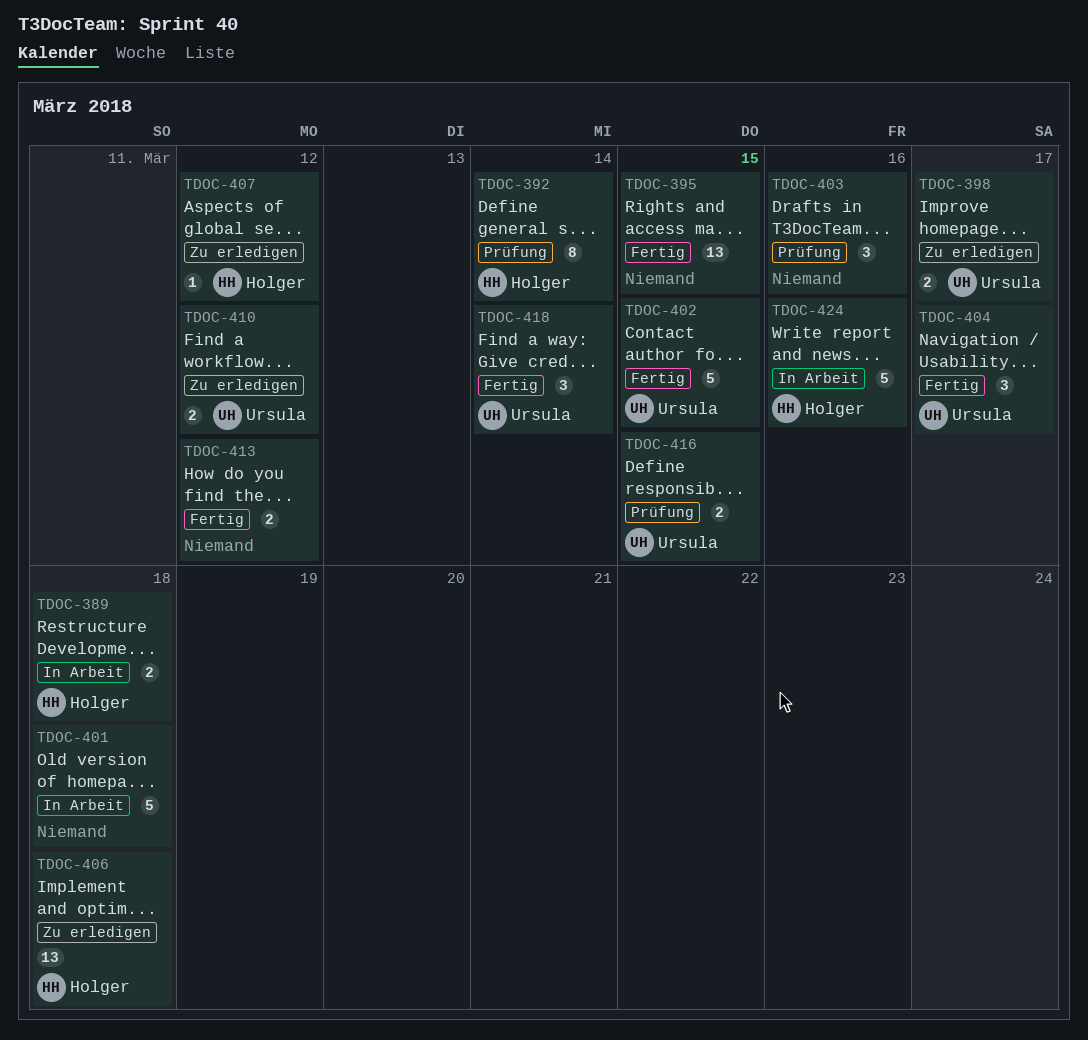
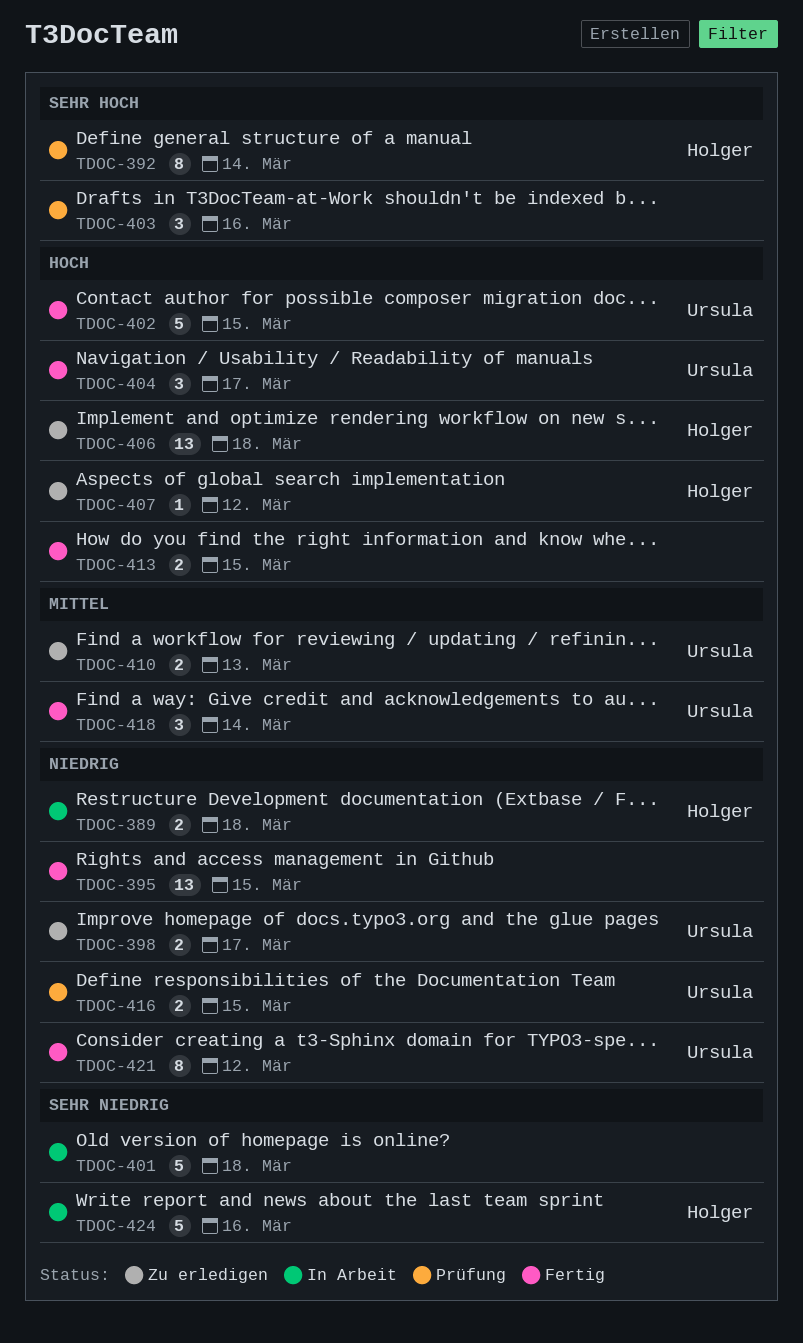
TDOC-410, due: Mar 12 -> Mar 13
TDOC-413, due: Mar 12 -> Mar 15
TDOC-421: none -> present

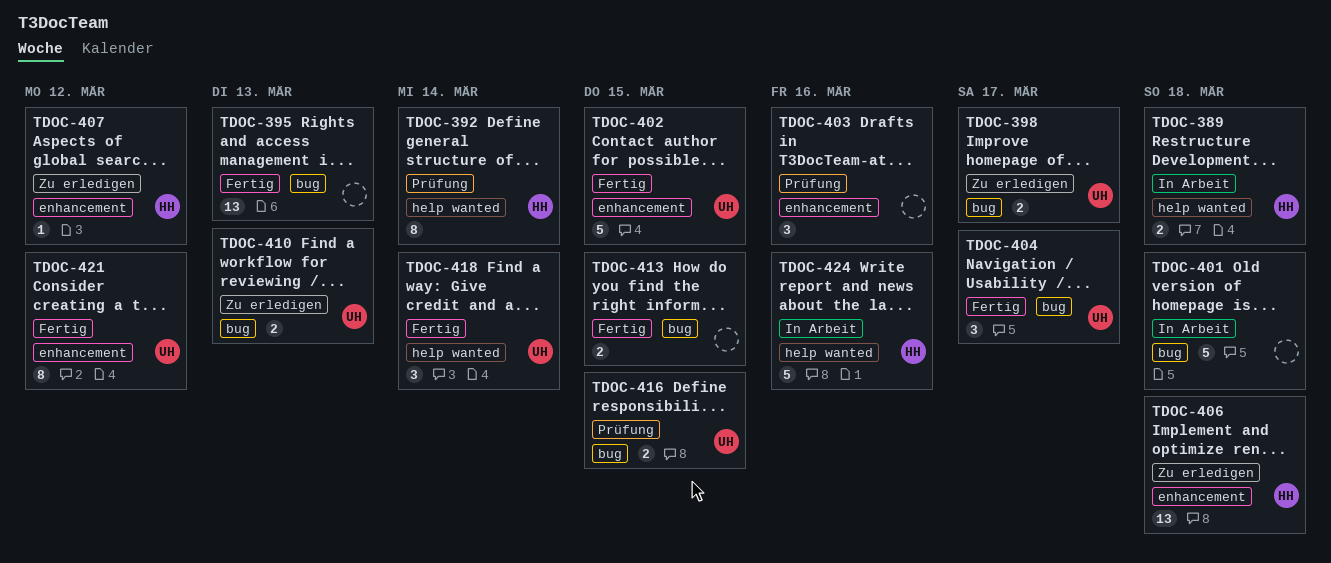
TDOC-395, due: Mar 15 -> Mar 13

